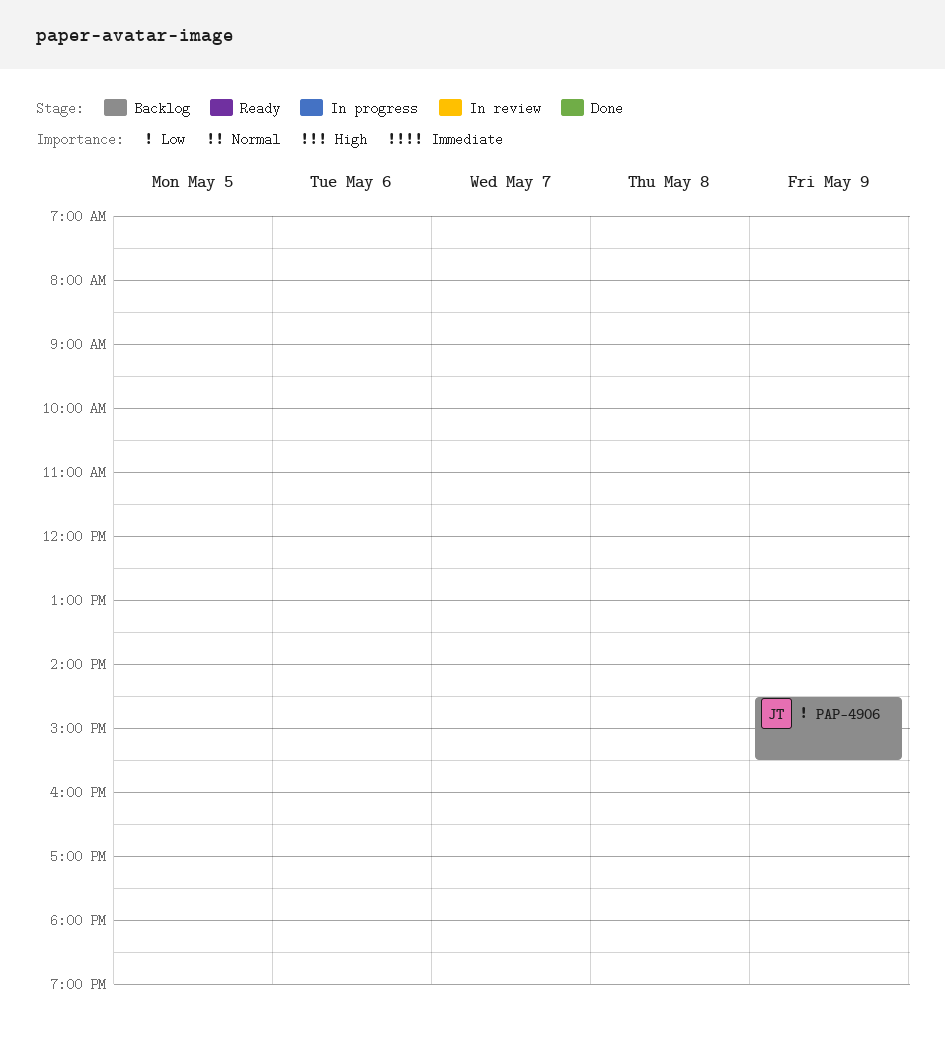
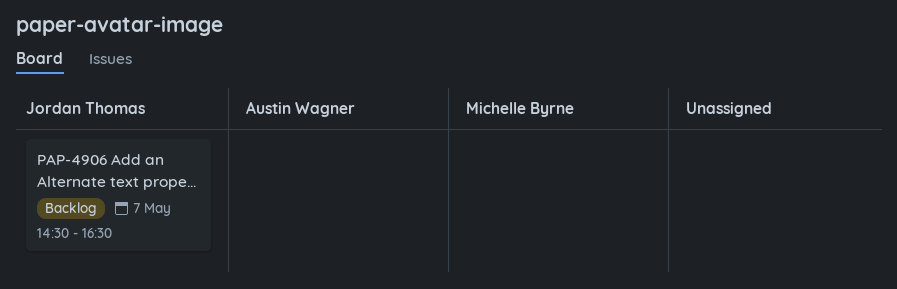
PAP-4906, day: May 9 -> May 7
PAP-4906, ends: 15:30 -> 16:30

